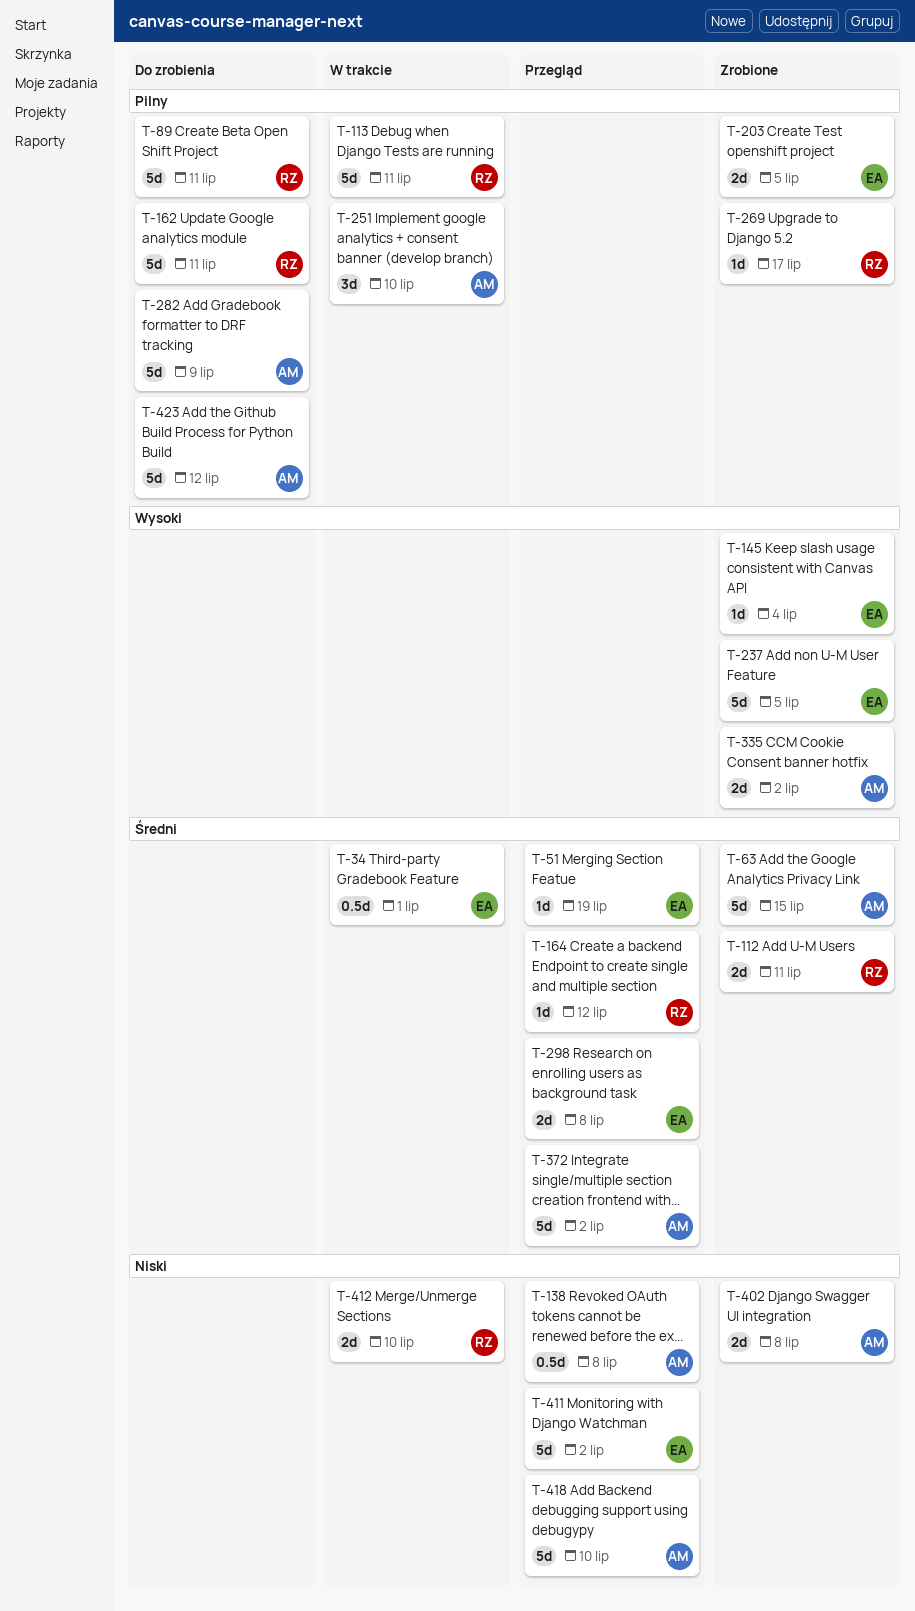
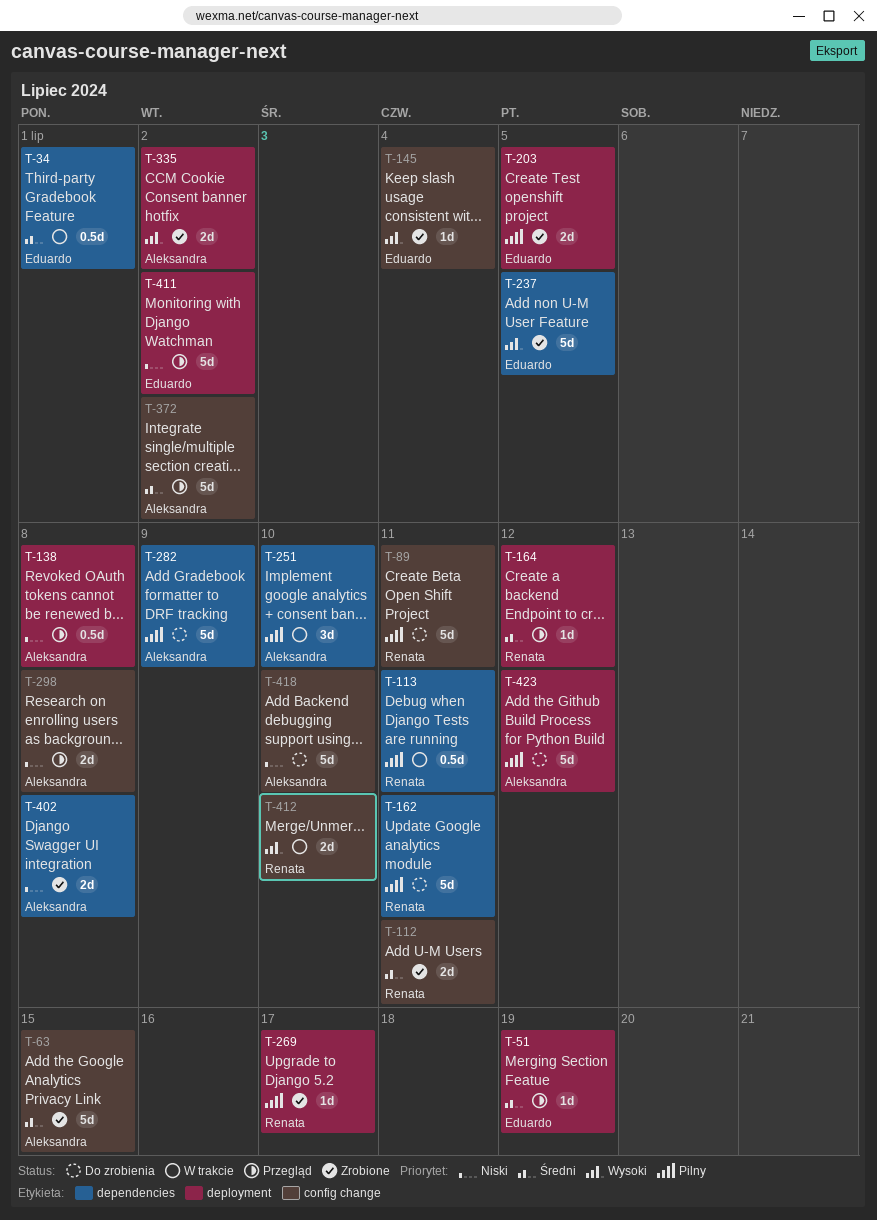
T-113, estimate: 5d -> 0.5d
T-298, owner: Eduardo -> Aleksandra
T-298, priority: Średni -> Niski
T-412, priority: Niski -> Wysoki
T-418, status: Przegląd -> Do zrobienia

